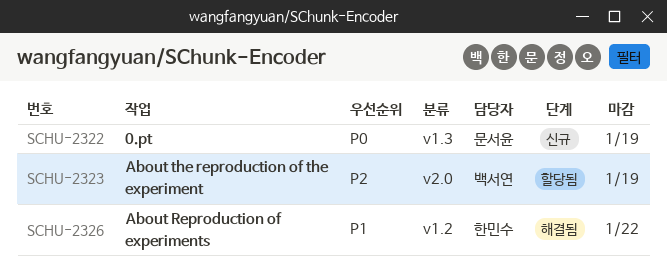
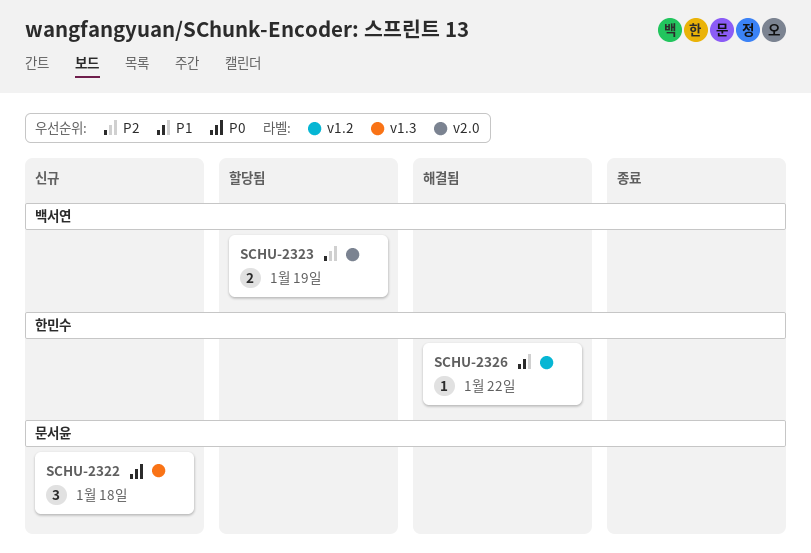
SCHU-2322, due: Jan 19 -> Jan 18

